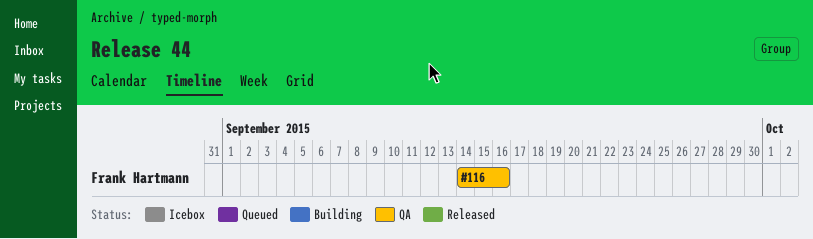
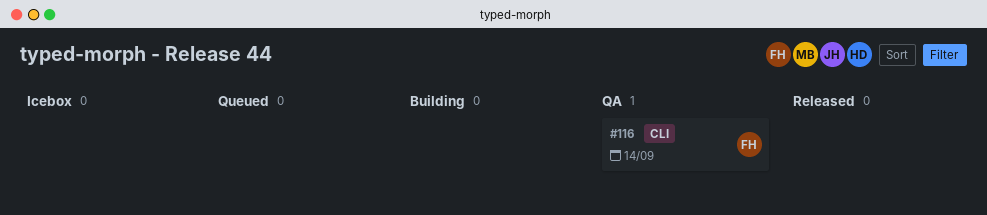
#116, due: Sep 16 -> Sep 14

